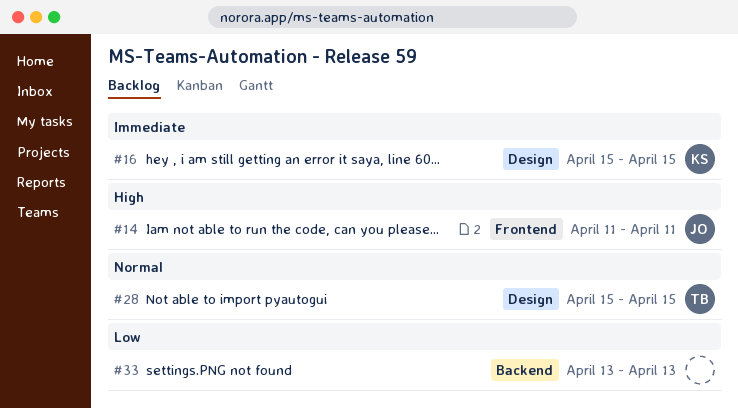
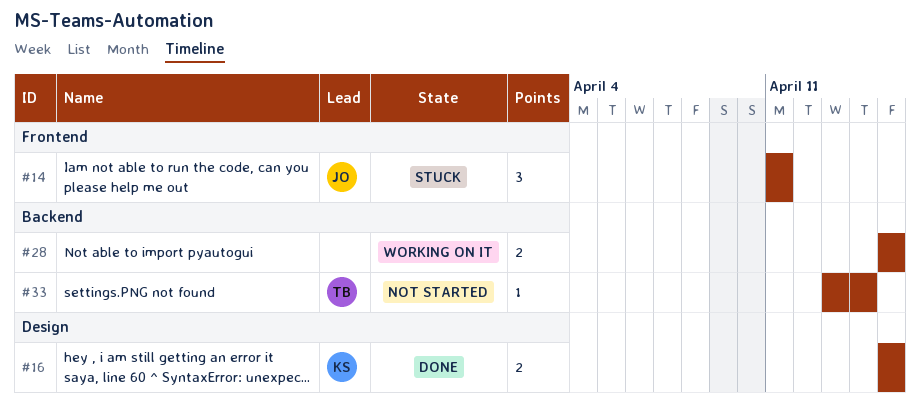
#28, owner: TB -> none
#28, label: Design -> Backend
#33, owner: none -> TB
#33, due: Apr 13 -> Apr 14

